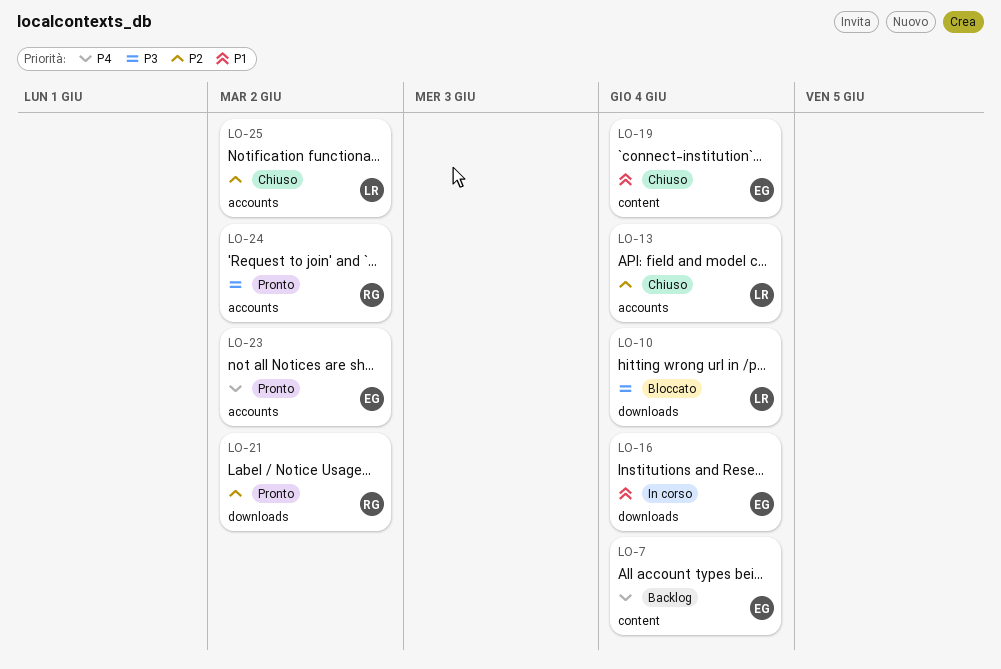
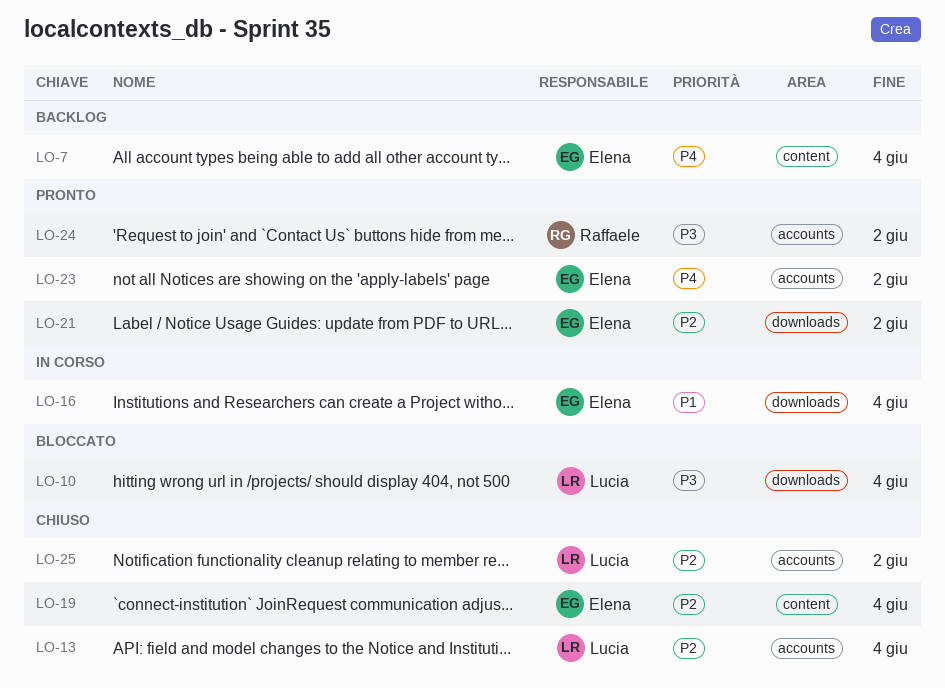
LO-19, priority: P1 -> P2
LO-21, owner: Raffaele -> Elena

